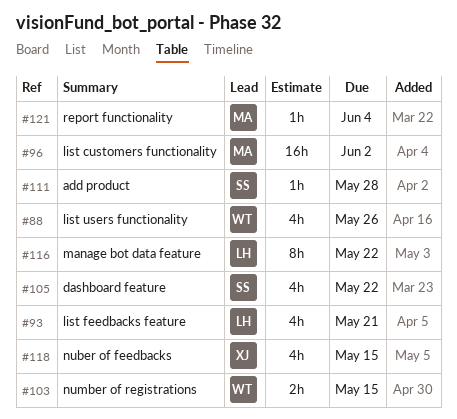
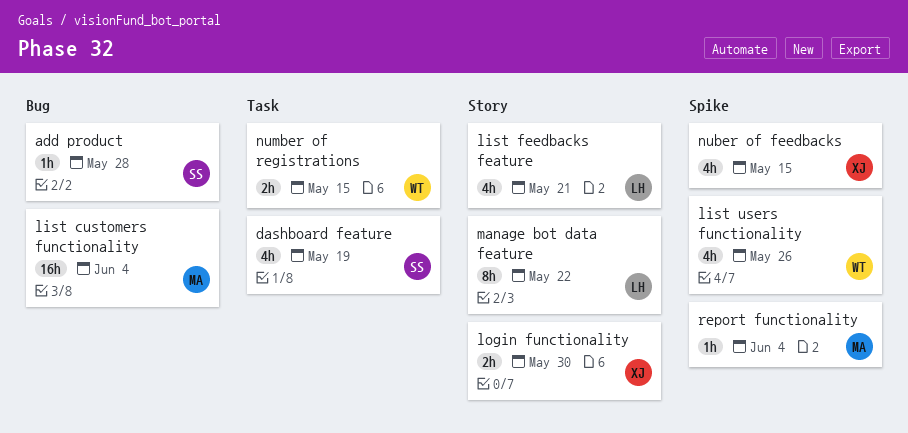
dashboard feature, due: May 22 -> May 19
list customers functionality, due: Jun 2 -> Jun 4
login functionality: none -> present

